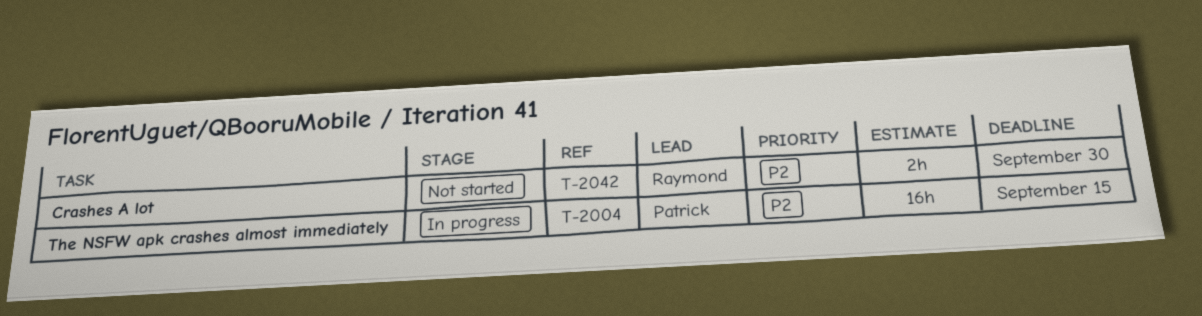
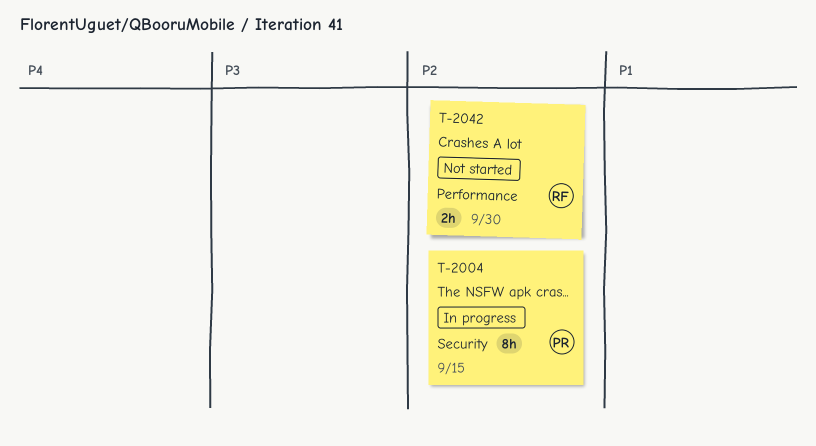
T-2004, estimate: 16h -> 8h

